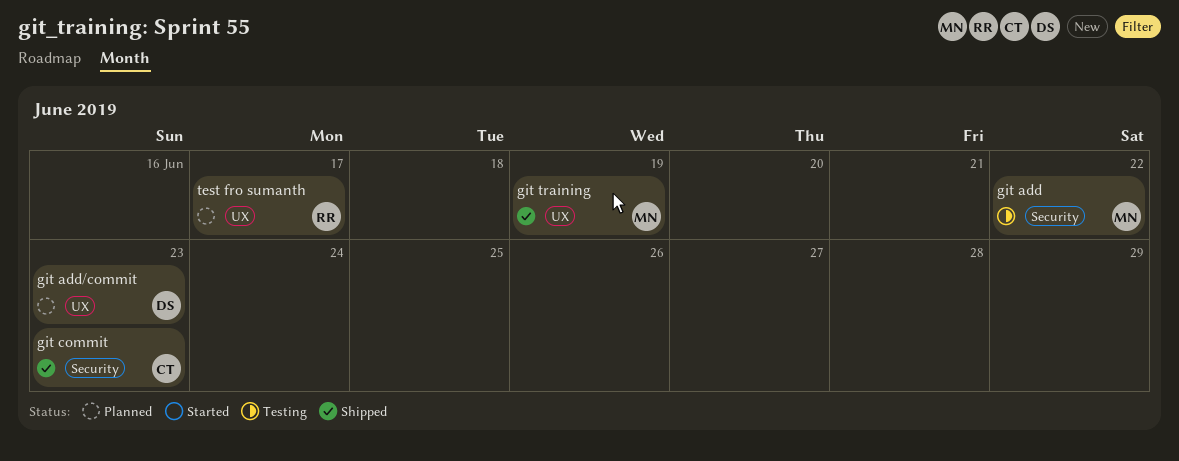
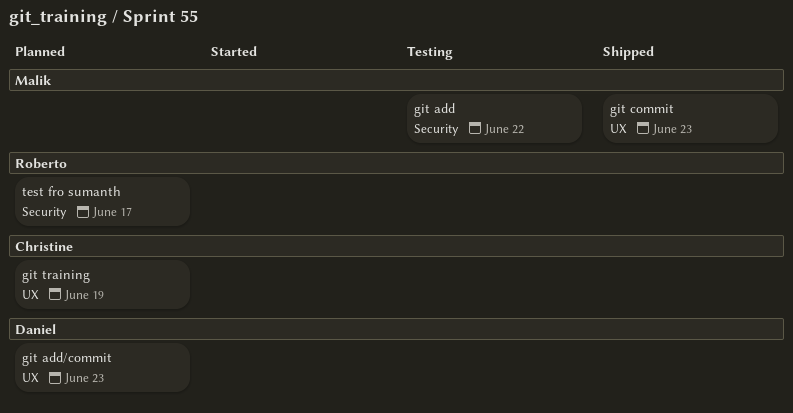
git commit, owner: Christine -> Malik
git commit, label: Security -> UX
git training, status: Shipped -> Planned
git training, owner: Malik -> Christine
test fro sumanth, label: UX -> Security

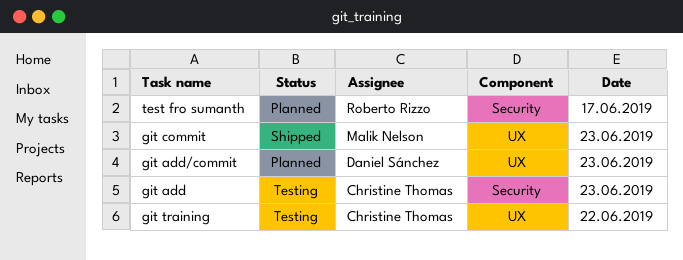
git add, owner: Malik Nelson -> Christine Thomas
git add, day: Jun 22 -> Jun 23
git training, status: Planned -> Testing
git training, day: Jun 19 -> Jun 22

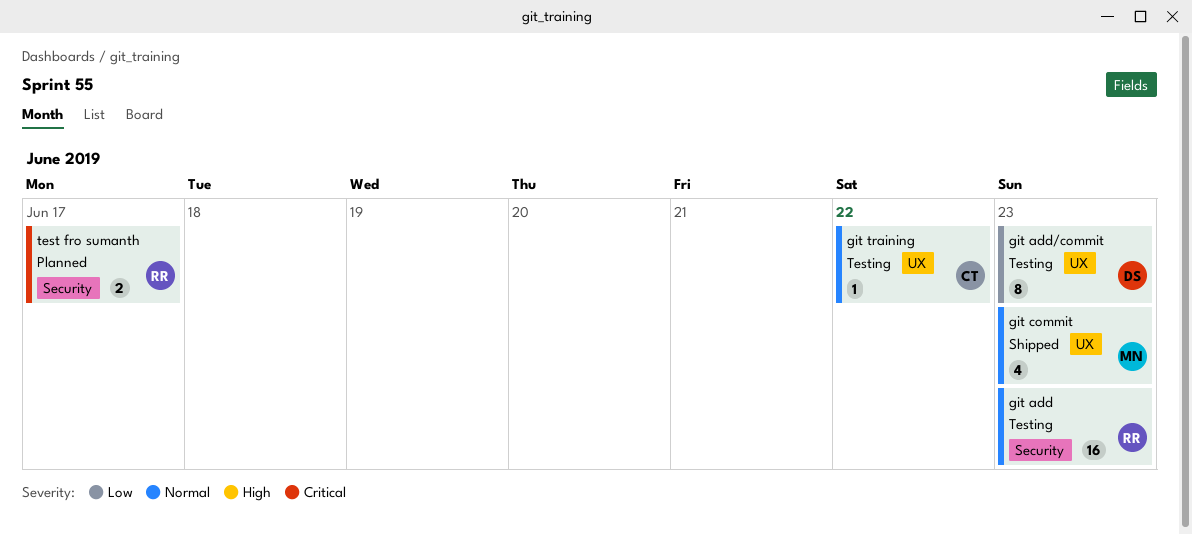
git add, owner: Christine Thomas -> Roberto Rizzo
git add/commit, status: Planned -> Testing

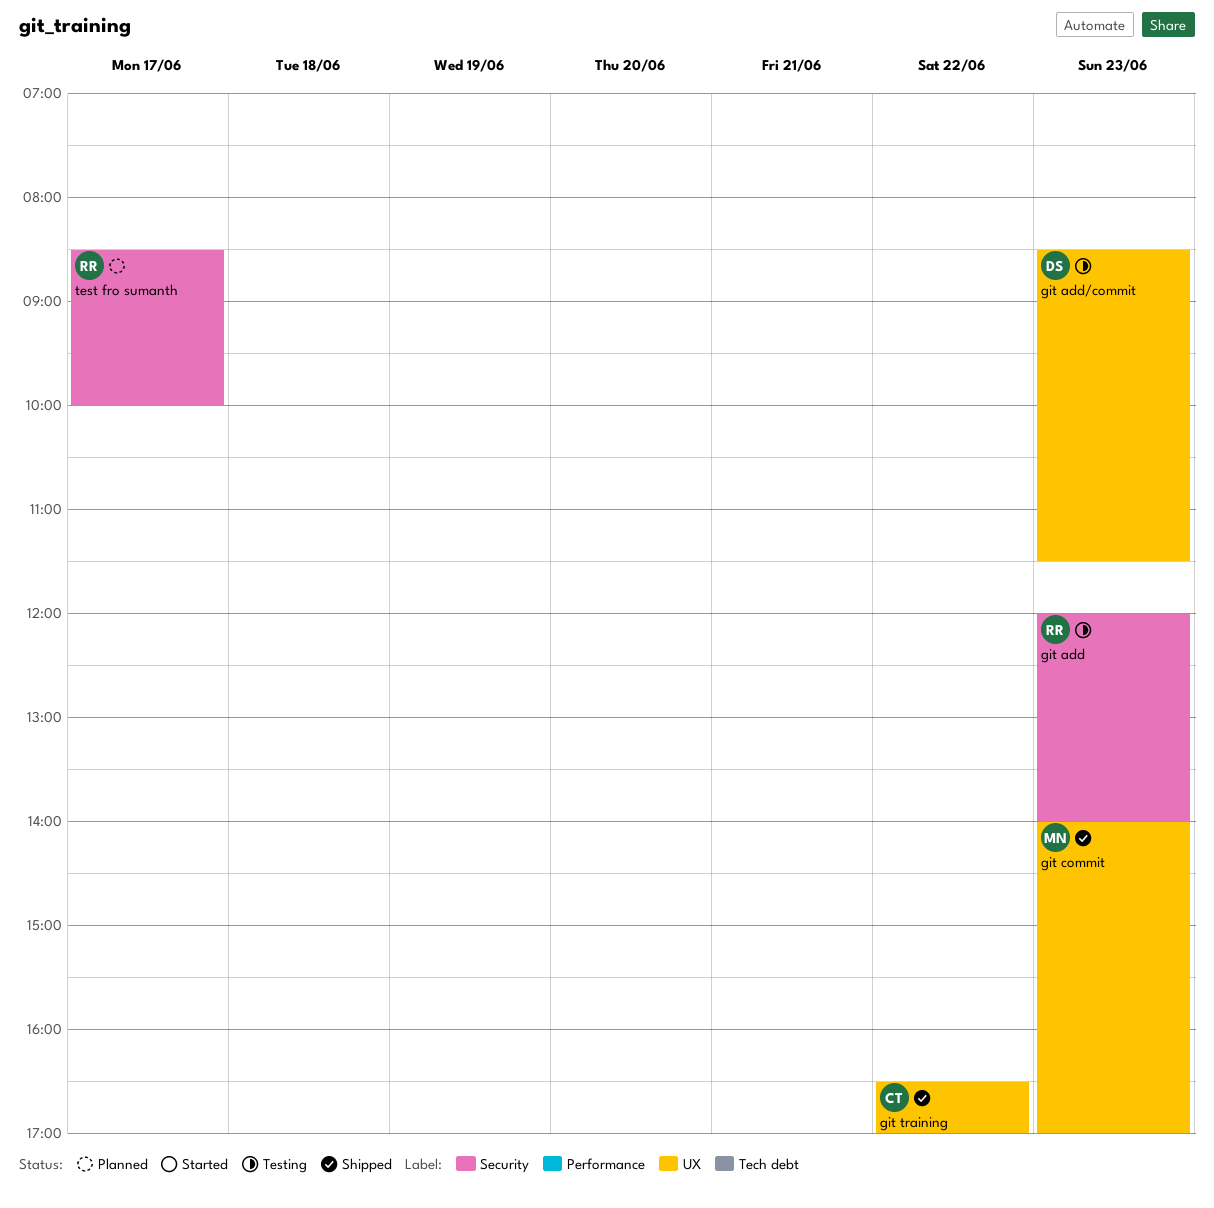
git training, status: Testing -> Shipped

